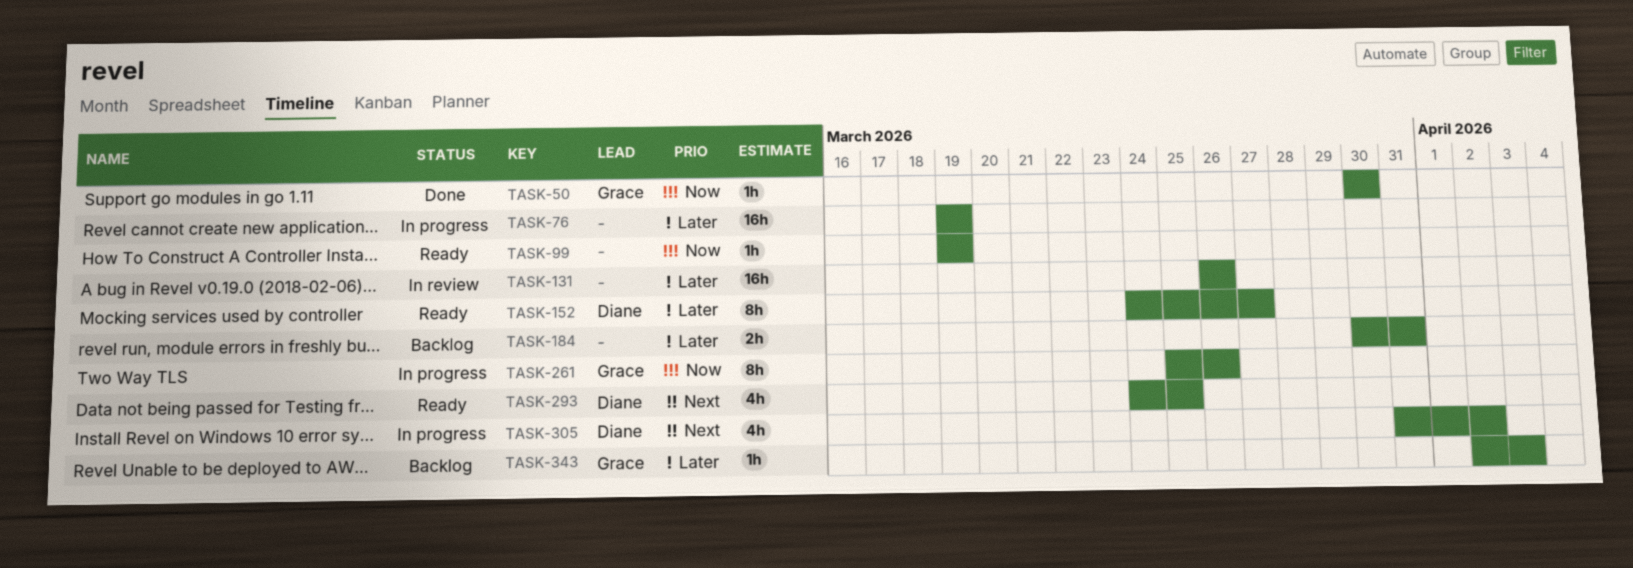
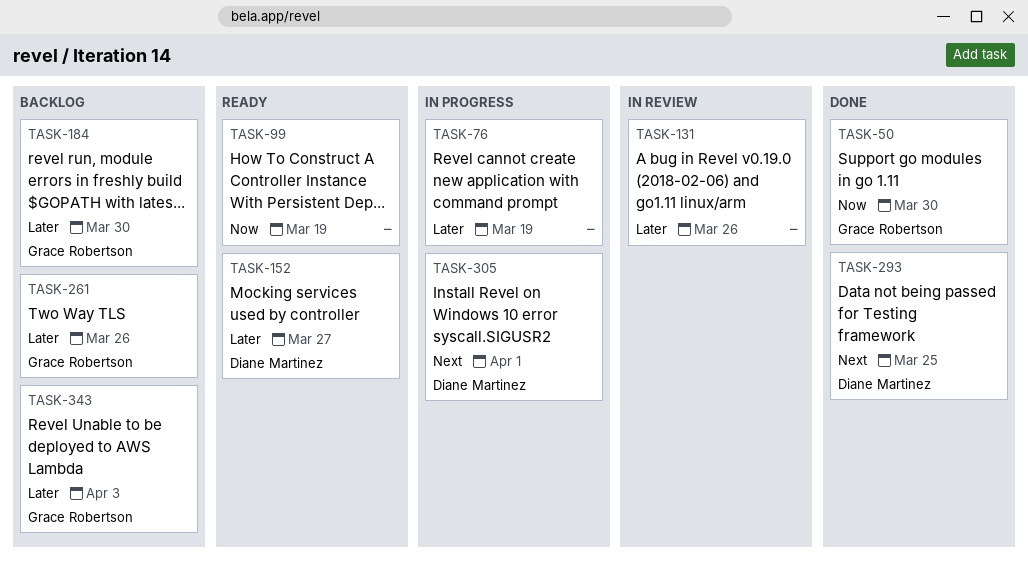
TASK-184, owner: none -> Grace Robertson
TASK-184, due: Mar 31 -> Mar 30
TASK-261, status: In progress -> Backlog
TASK-261, priority: Now -> Later
TASK-293, status: Ready -> Done
TASK-305, due: Apr 2 -> Apr 1

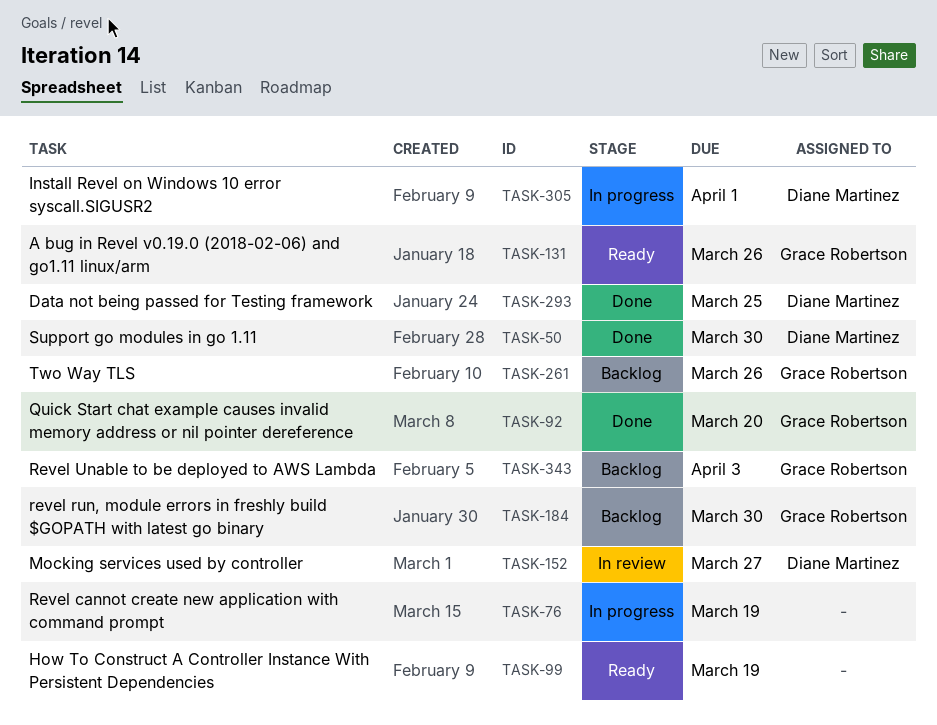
TASK-50, owner: Grace Robertson -> Diane Martinez
TASK-92: none -> present
TASK-131, status: In review -> Ready
TASK-131, owner: none -> Grace Robertson
TASK-152, status: Ready -> In review

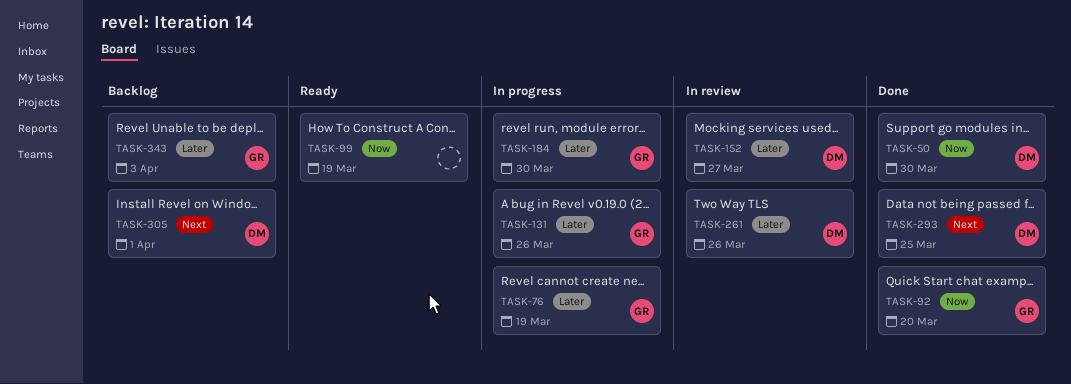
TASK-76, owner: none -> Grace Robertson
TASK-131, status: Ready -> In progress
TASK-184, status: Backlog -> In progress
TASK-261, status: Backlog -> In review
TASK-261, owner: Grace Robertson -> Diane Martinez
TASK-305, status: In progress -> Backlog

